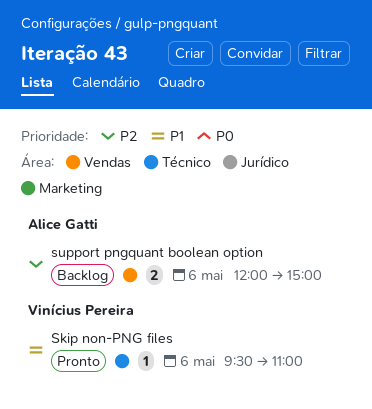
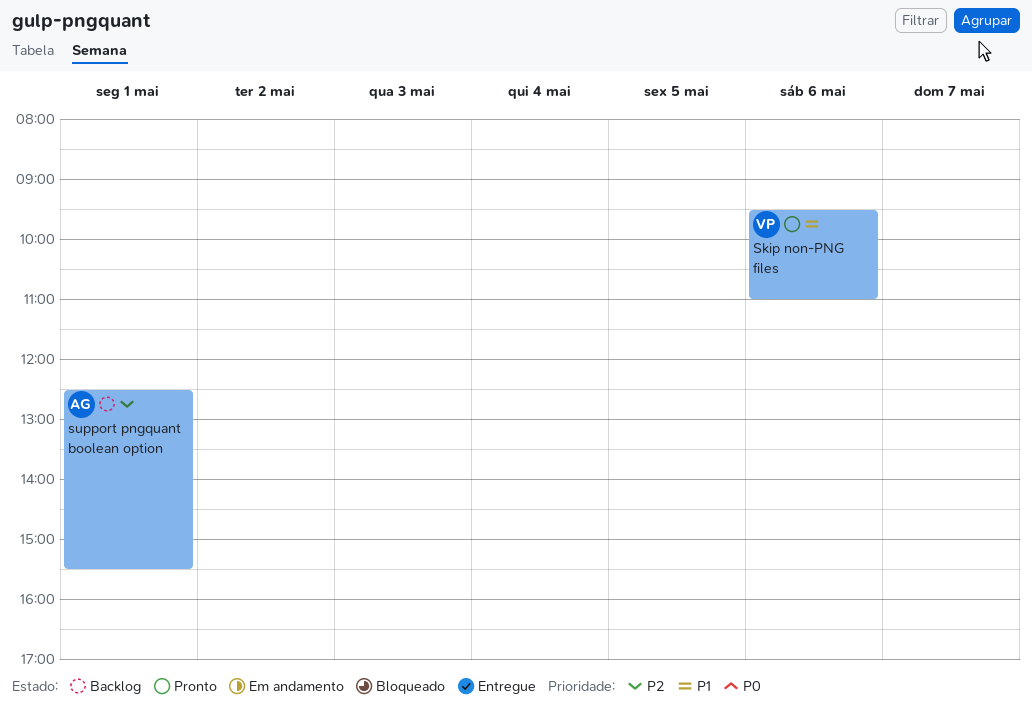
support pngquant boolean option, day: May 6 -> May 1
support pngquant boolean option, begins: 12:00 -> 12:30
support pngquant boolean option, ends: 15:00 -> 15:30

